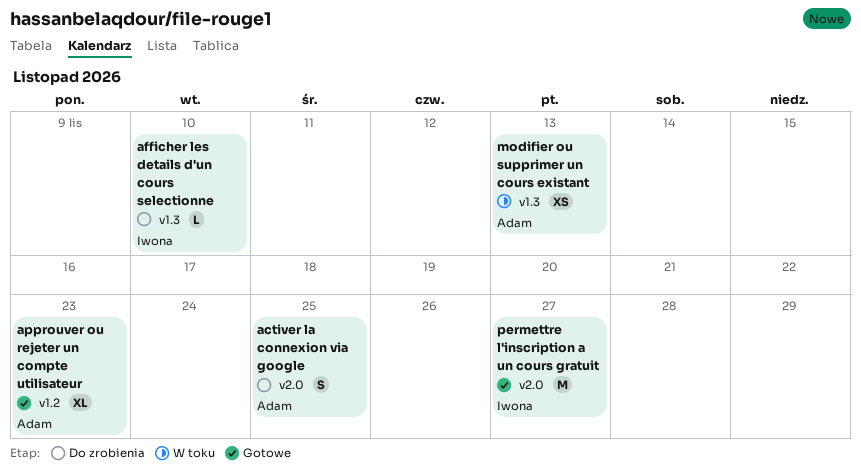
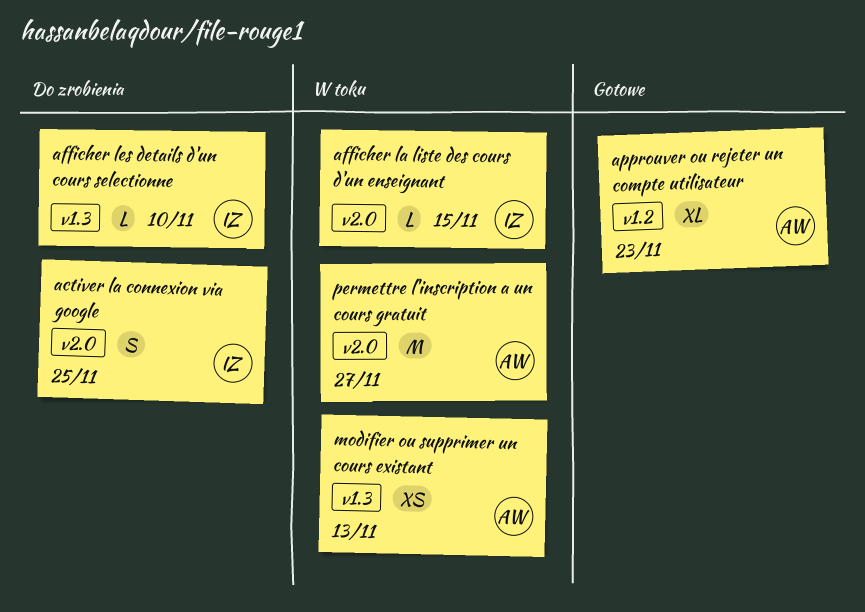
activer la connexion via google, owner: Adam -> Iwona
afficher la liste des cours d'un enseignant: none -> present
permettre l'inscription a un cours gratuit, status: Gotowe -> W toku
permettre l'inscription a un cours gratuit, owner: Iwona -> Adam

